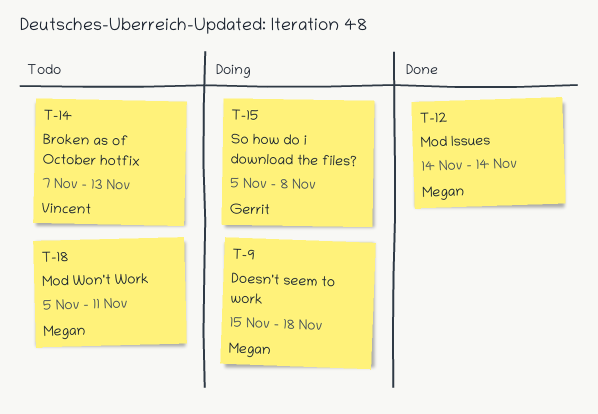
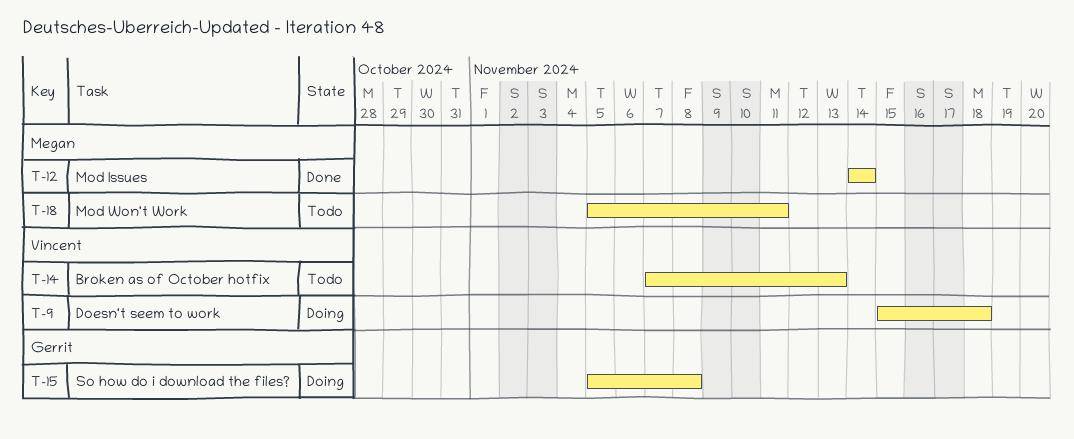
T-9, owner: Megan -> Vincent

